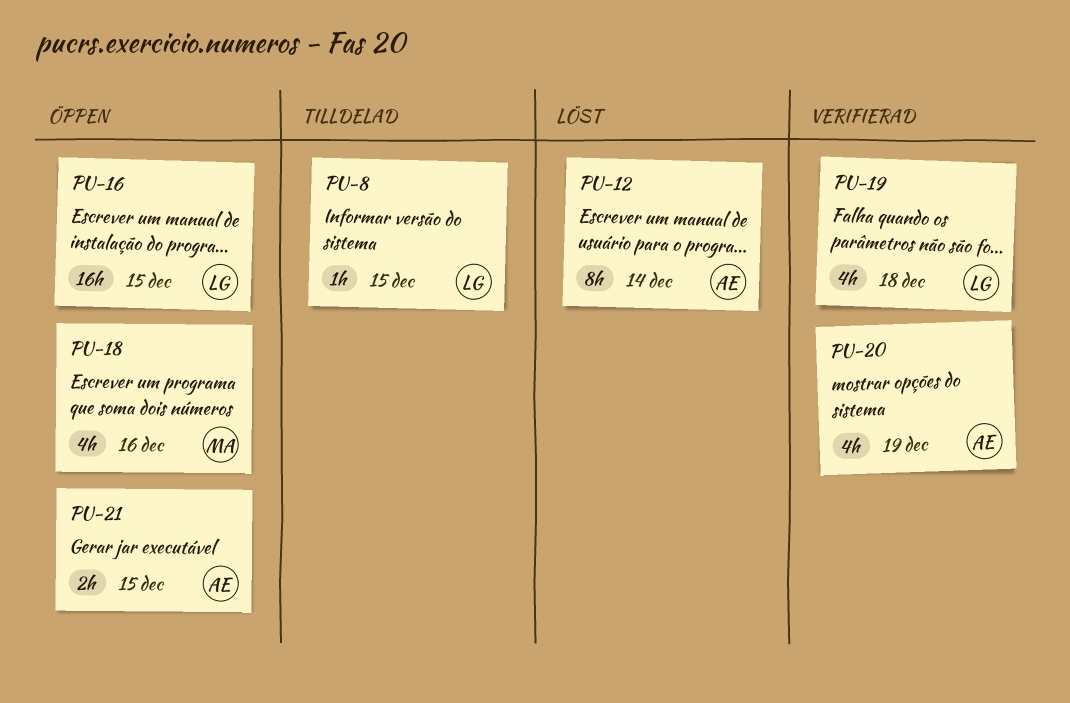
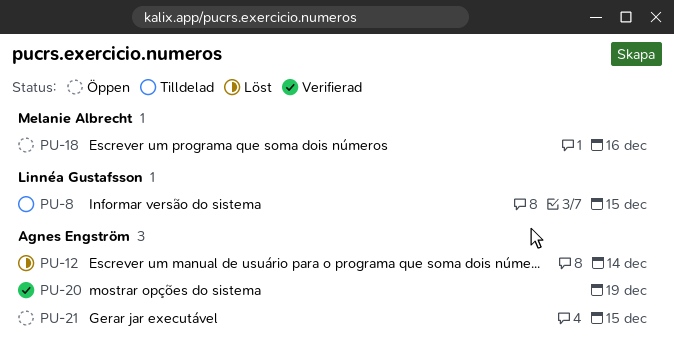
PU-16: present -> none
PU-19: present -> none

